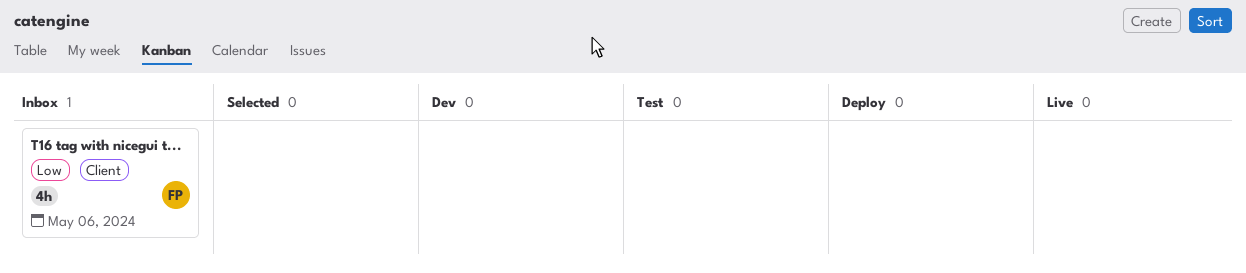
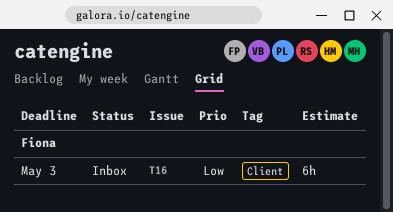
T16, estimate: 4h -> 6h
T16, due: May 6 -> May 3

